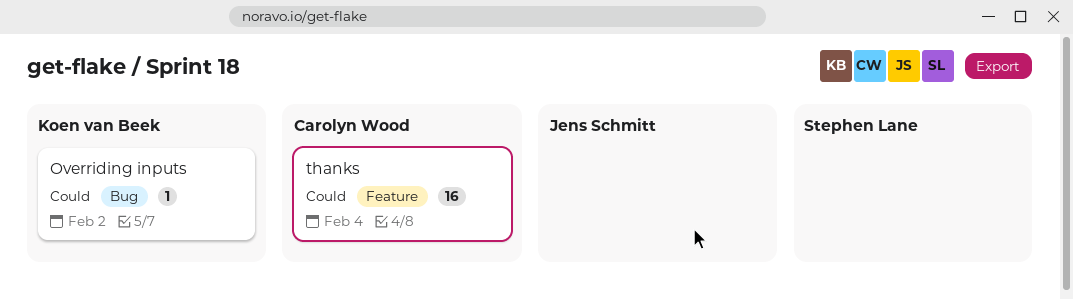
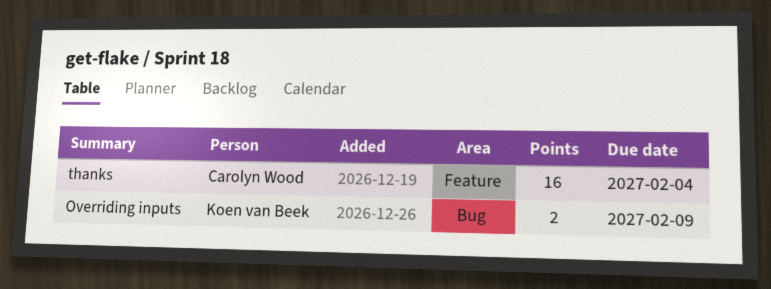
Overriding inputs, estimate: 1 -> 2
Overriding inputs, due: Feb 2 -> Feb 9

